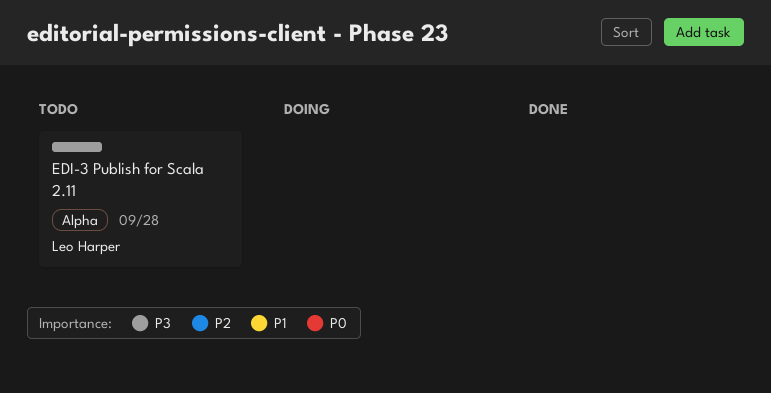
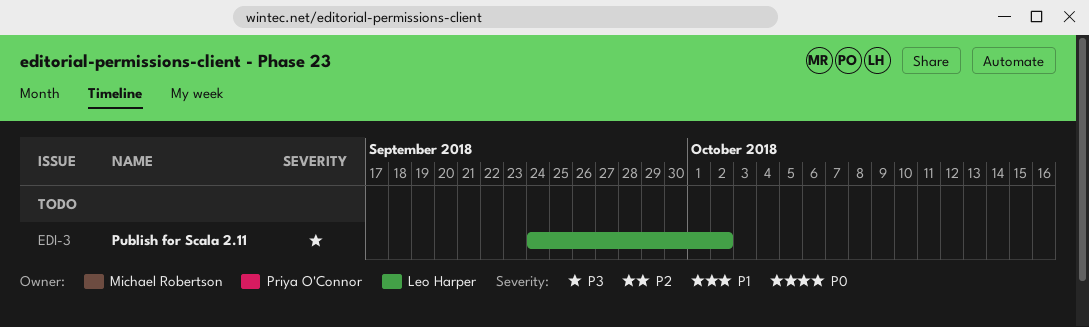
EDI-3, due: Sep 28 -> Oct 2

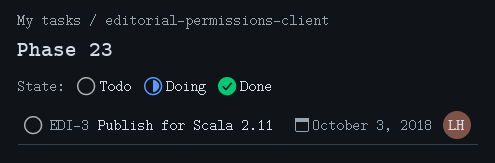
EDI-3, due: Oct 2 -> Oct 3

